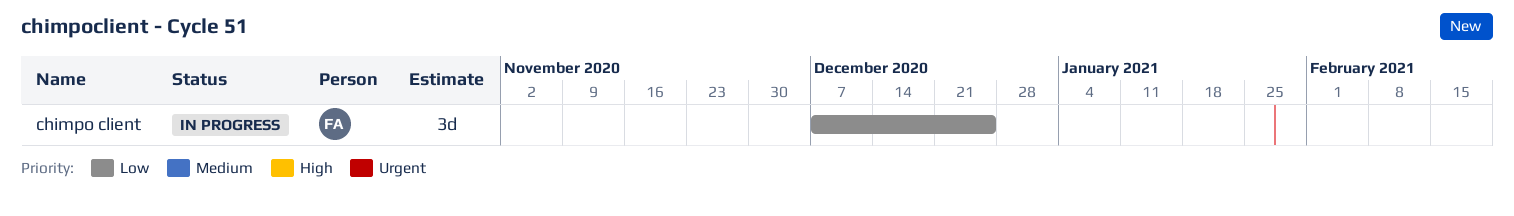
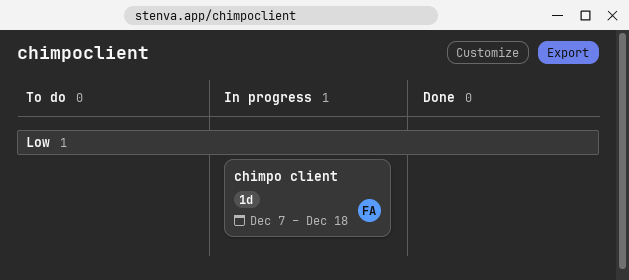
chimpo client, estimate: 3d -> 1d
chimpo client, due: Dec 25 -> Dec 18

